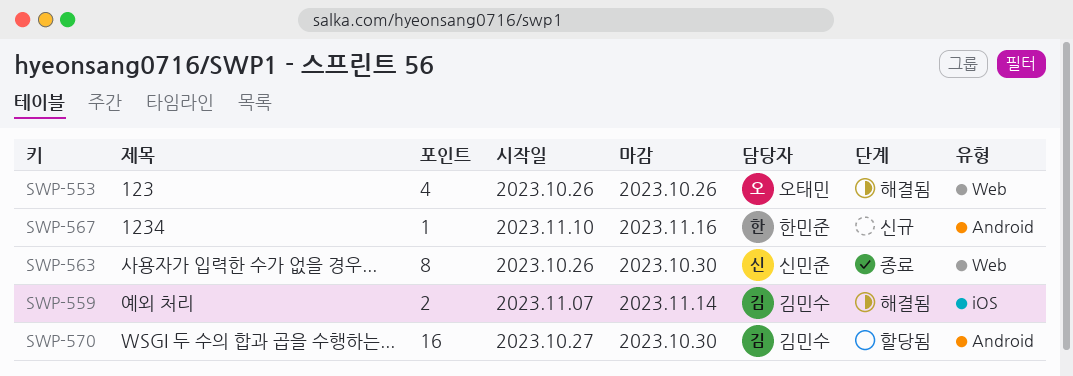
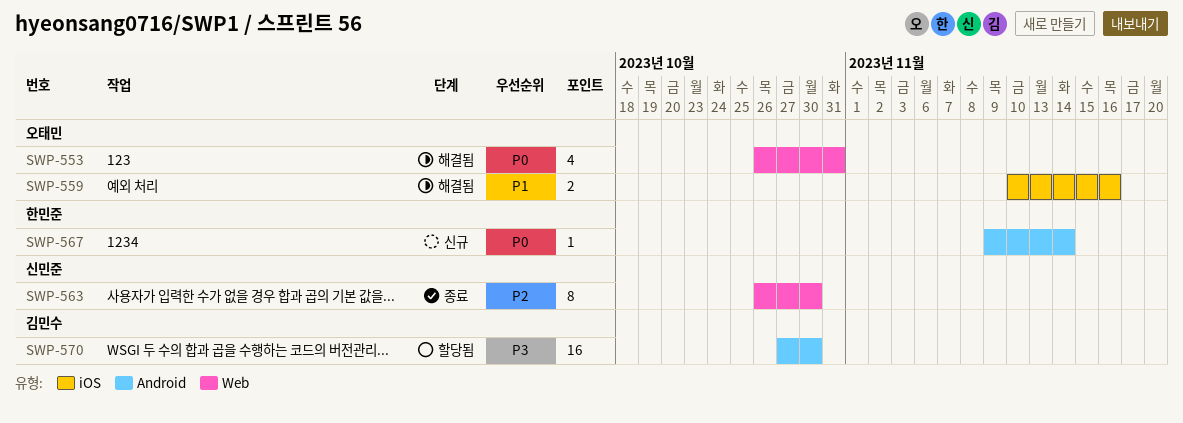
SWP-553, due: Oct 26 -> Oct 31
SWP-559, owner: 김민수 -> 오태민
SWP-559, start: Nov 7 -> Nov 10
SWP-559, due: Nov 14 -> Nov 16
SWP-567, start: Nov 10 -> Nov 9
SWP-567, due: Nov 16 -> Nov 14

